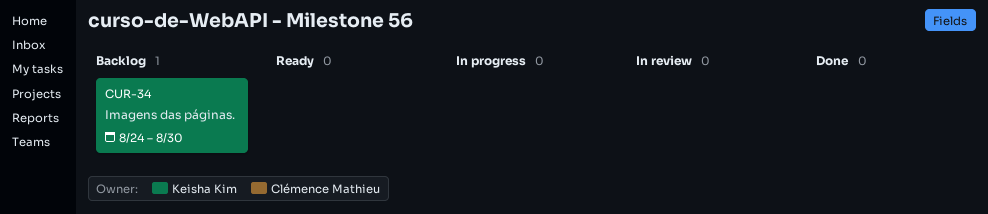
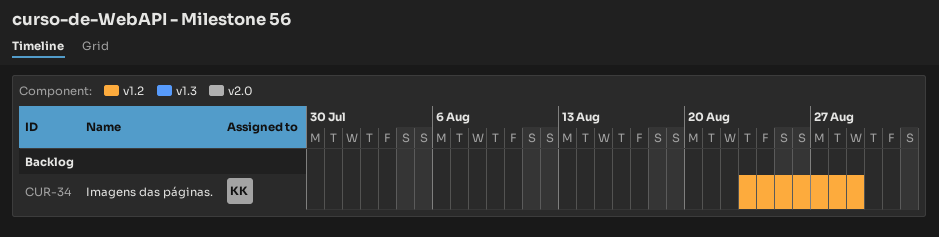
CUR-34, start: Aug 24 -> Aug 23
CUR-34, due: Aug 30 -> Aug 29

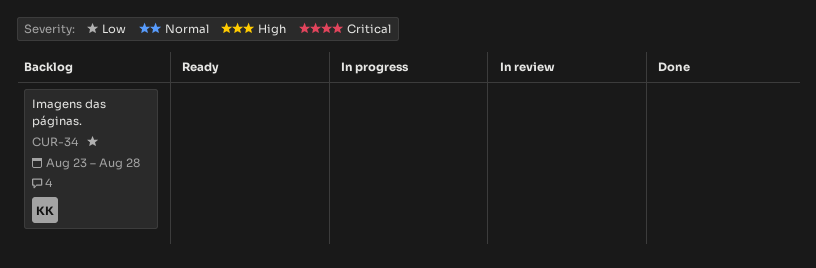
CUR-34, due: Aug 29 -> Aug 28

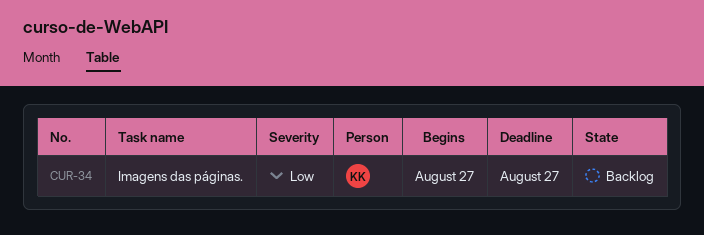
CUR-34, start: Aug 23 -> Aug 27
CUR-34, due: Aug 28 -> Aug 27

